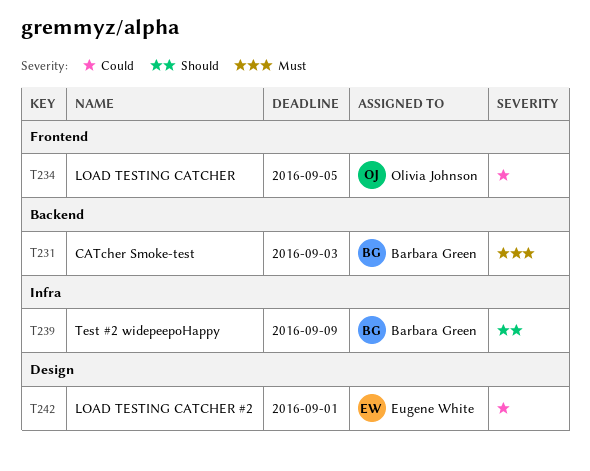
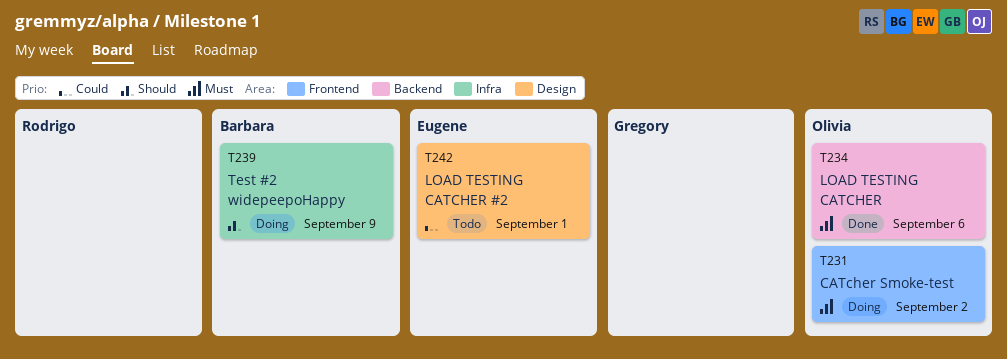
T231, owner: Barbara Green -> Olivia Johnson
T231, label: Backend -> Frontend
T231, due: Sep 3 -> Sep 2
T234, priority: Could -> Must
T234, label: Frontend -> Backend
T234, due: Sep 5 -> Sep 6

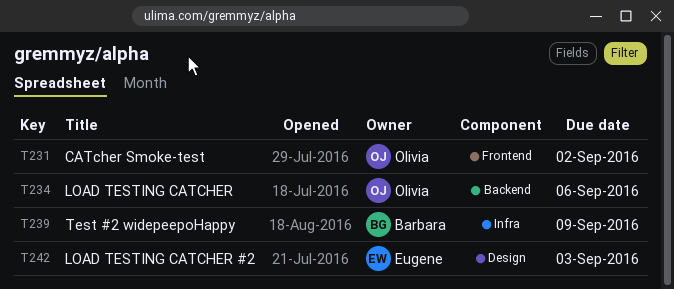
T242, due: Sep 1 -> Sep 3

